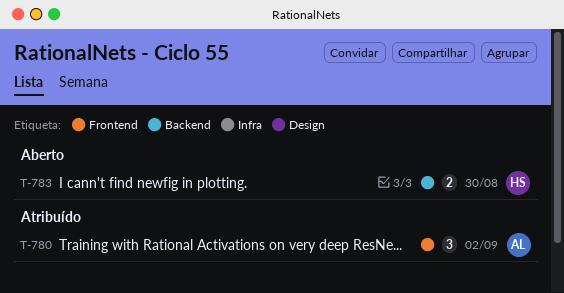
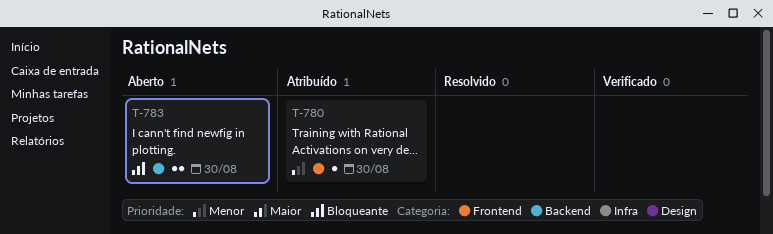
T-780, estimate: 3 -> 1
T-780, due: Sep 2 -> Aug 30

